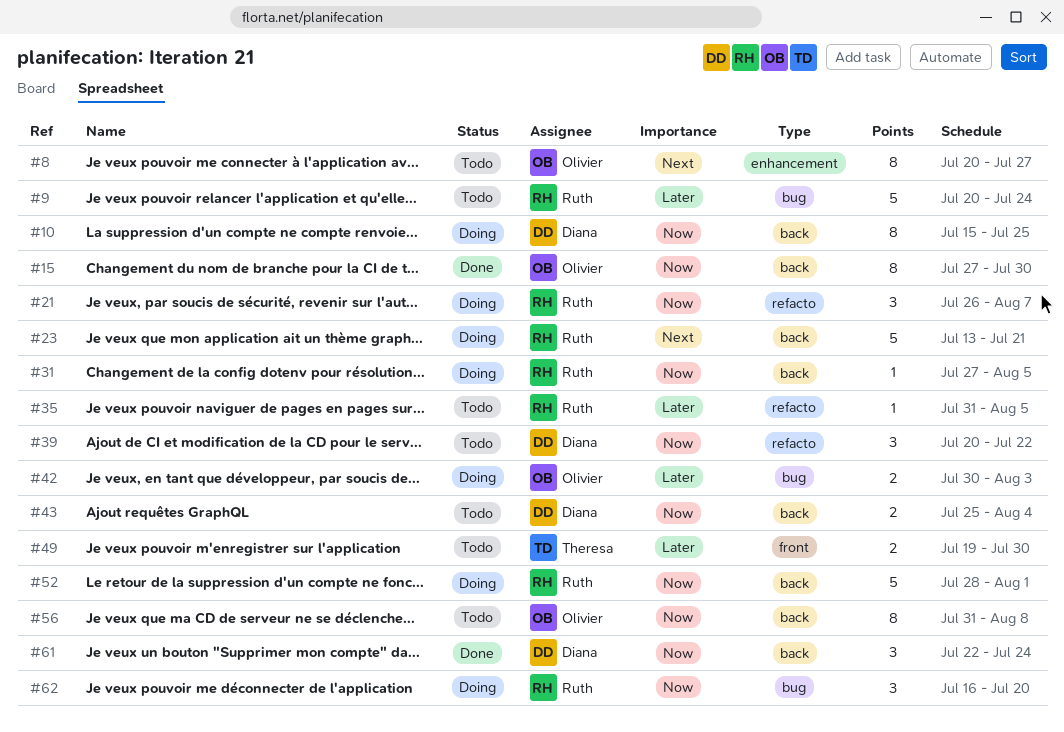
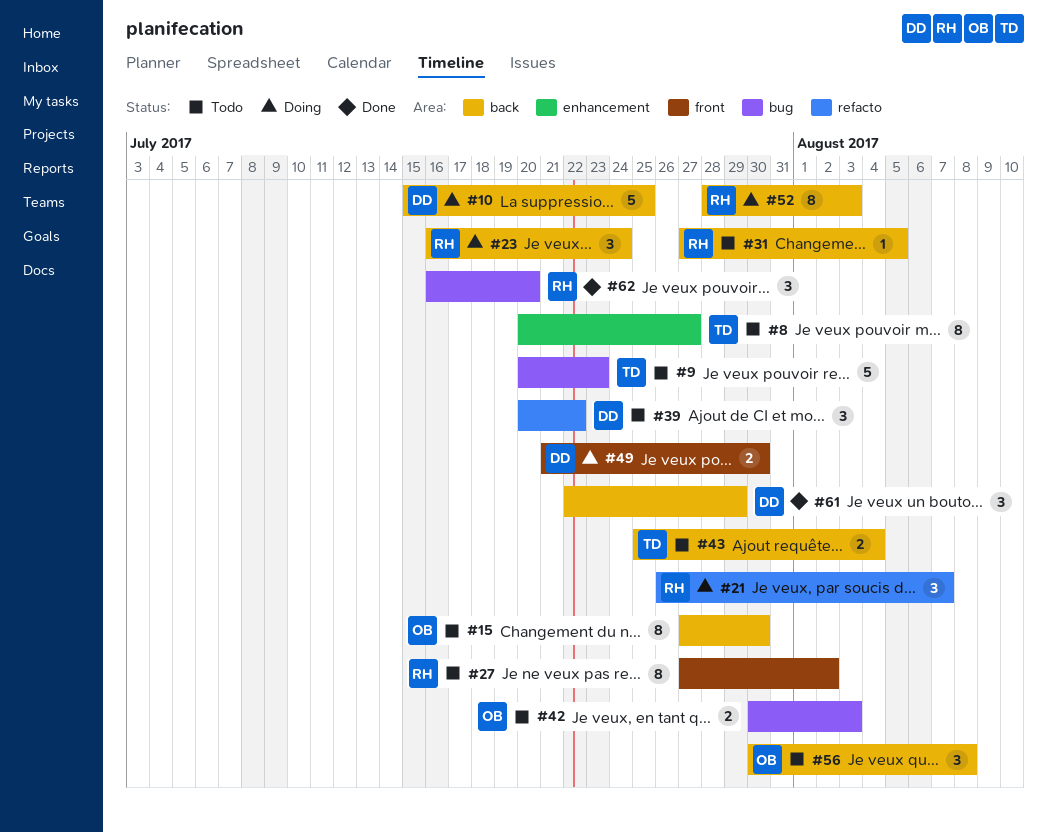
#8, owner: Olivier -> Theresa
#9, owner: Ruth -> Theresa
#9, due: Jul 24 -> Jul 23
#10, estimate: 8 -> 5
#15, status: Done -> Todo
#23, estimate: 5 -> 3
#23, start: Jul 13 -> Jul 16
#23, due: Jul 21 -> Jul 24
#27: none -> present
#31, status: Doing -> Todo
#35: present -> none
#42, status: Doing -> Todo
#43, owner: Diana -> Theresa
#49, status: Todo -> Doing
#49, owner: Theresa -> Diana
#49, start: Jul 19 -> Jul 21
#52, estimate: 5 -> 8
#52, due: Aug 1 -> Aug 3
#56, estimate: 8 -> 3
#56, start: Jul 31 -> Jul 30
#61, due: Jul 24 -> Jul 29
#62, status: Doing -> Done

